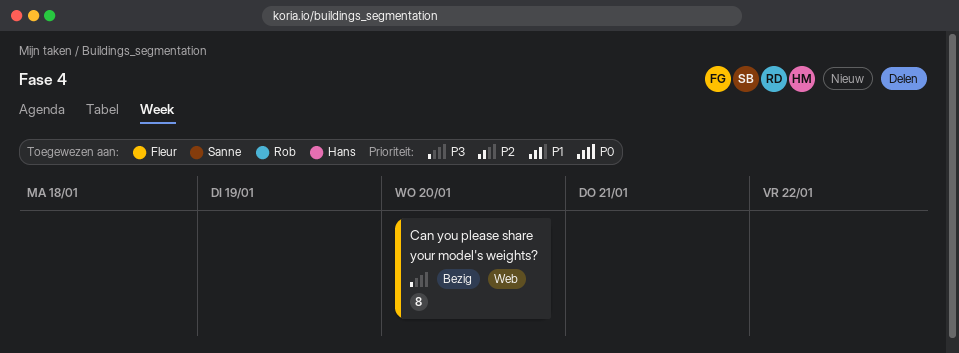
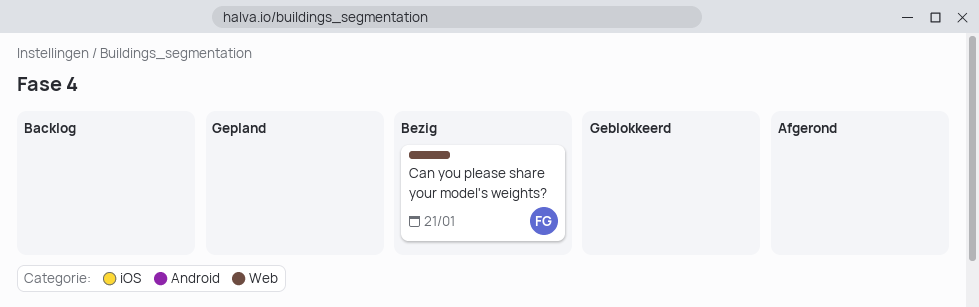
Can you please share your model's weights?, due: Jan 20 -> Jan 21

